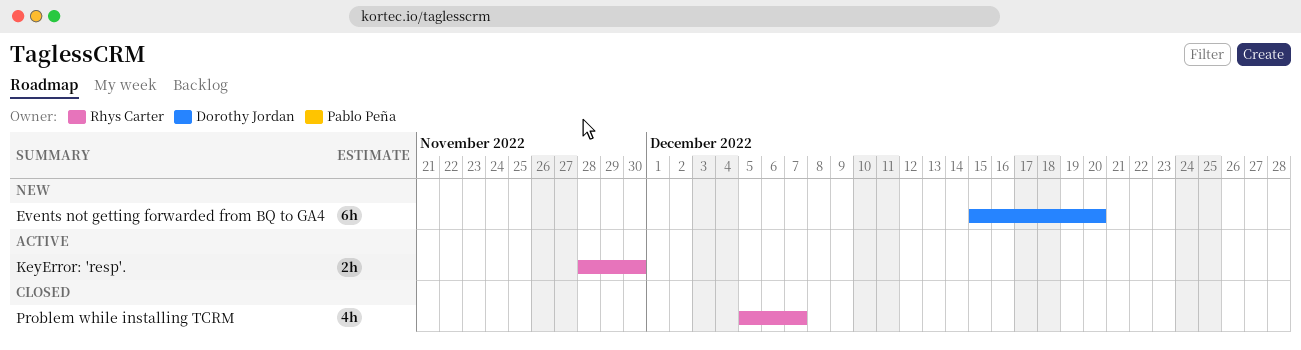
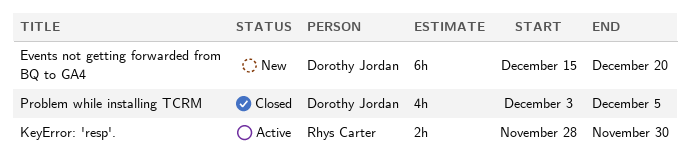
Problem while installing TCRM, owner: Rhys Carter -> Dorothy Jordan
Problem while installing TCRM, start: Dec 5 -> Dec 3
Problem while installing TCRM, due: Dec 7 -> Dec 5

